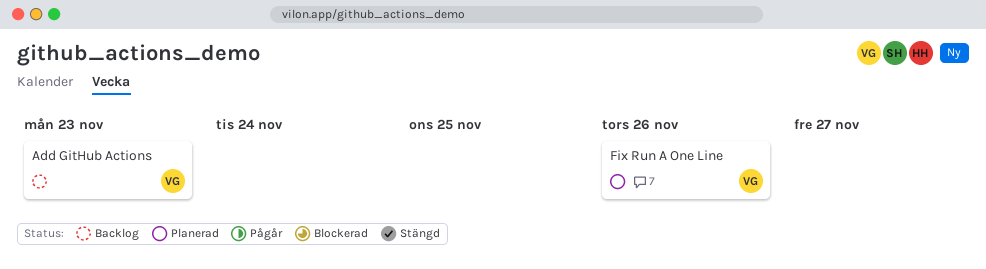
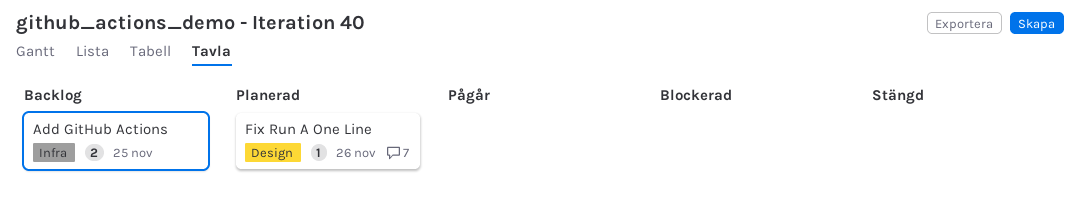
Add GitHub Actions, due: Nov 23 -> Nov 25

